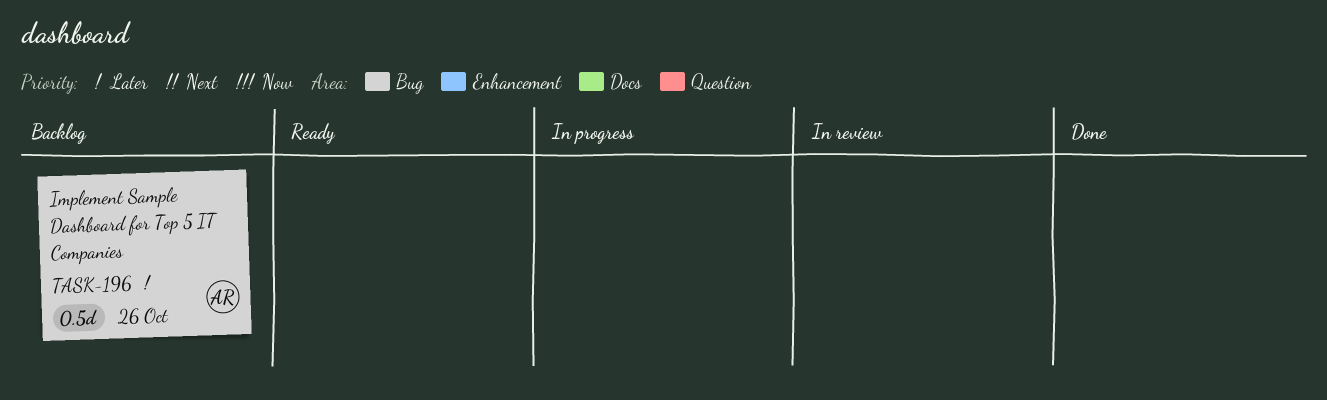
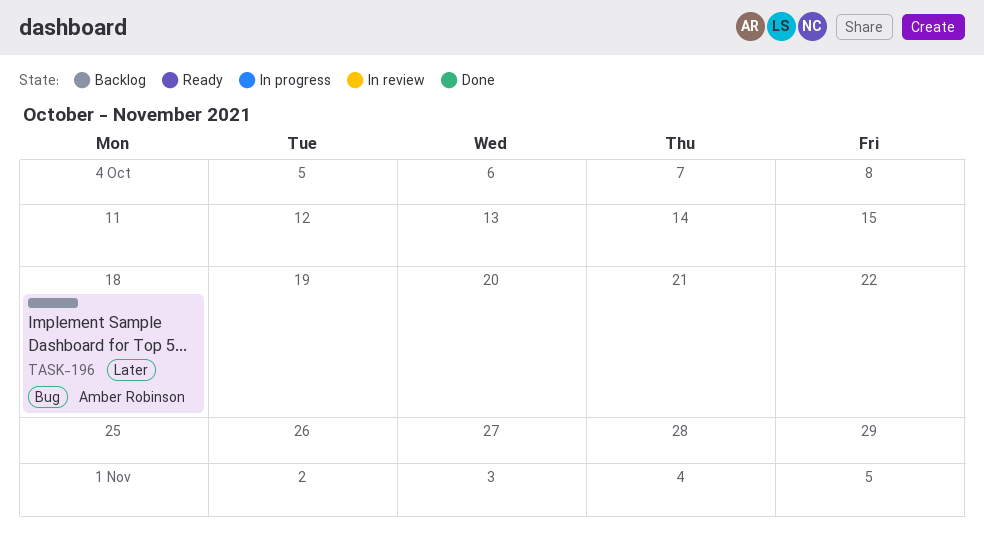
TASK-196, due: Oct 26 -> Oct 18

